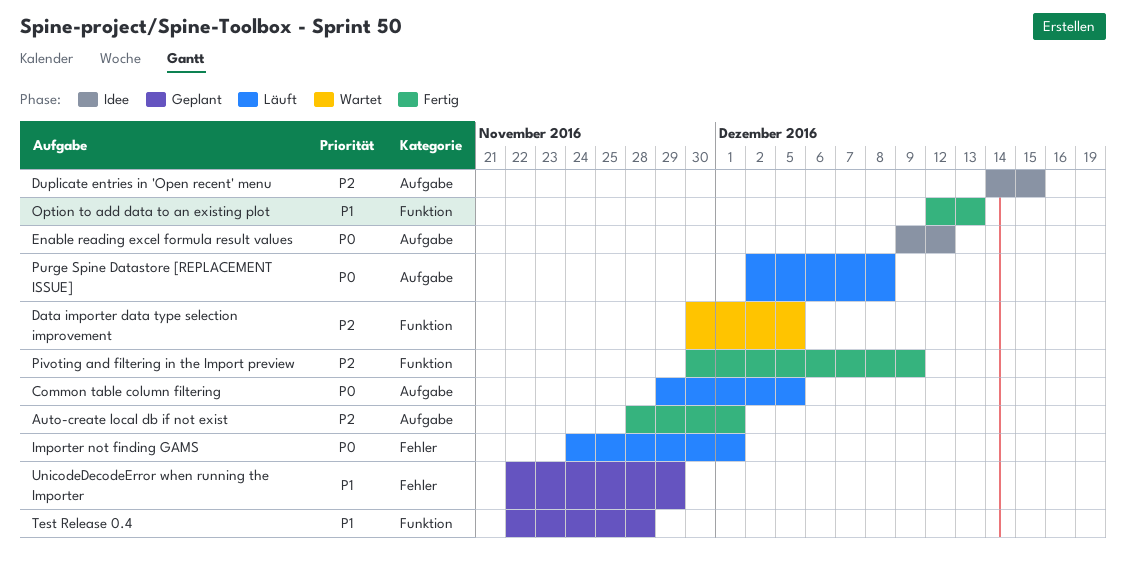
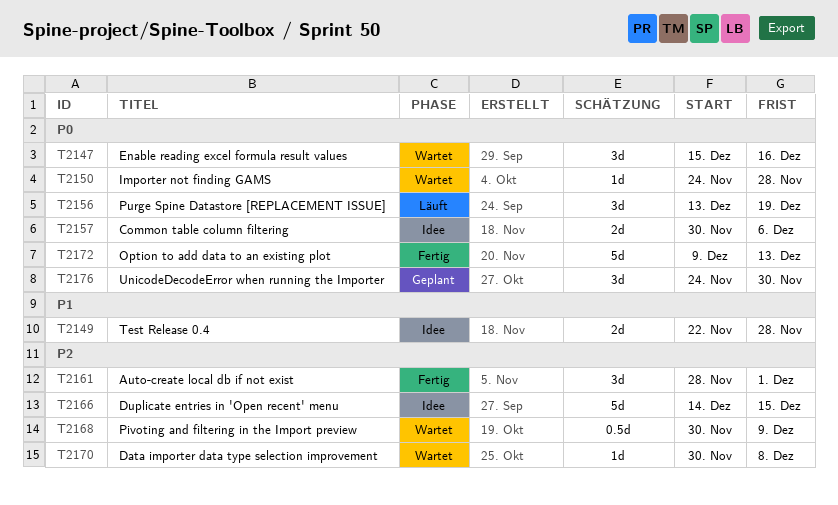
Common table column filtering, status: Läuft -> Idee
Common table column filtering, start: Nov 29 -> Nov 30
Common table column filtering, due: Dec 5 -> Dec 6
Data importer data type selection improvement, due: Dec 5 -> Dec 8
Enable reading excel formula result values, status: Idee -> Wartet
Enable reading excel formula result values, start: Dec 9 -> Dec 15
Enable reading excel formula result values, due: Dec 12 -> Dec 16
Importer not finding GAMS, status: Läuft -> Wartet
Importer not finding GAMS, due: Dec 1 -> Nov 28
Option to add data to an existing plot, priority: P1 -> P0
Option to add data to an existing plot, start: Dec 12 -> Dec 9
Pivoting and filtering in the Import preview, status: Fertig -> Wartet
Purge Spine Datastore [REPLACEMENT ISSUE], start: Dec 2 -> Dec 13
Purge Spine Datastore [REPLACEMENT ISSUE], due: Dec 8 -> Dec 19
Test Release 0.4, status: Geplant -> Idee
UnicodeDecodeError when running the Importer, priority: P1 -> P0
UnicodeDecodeError when running the Importer, start: Nov 22 -> Nov 24
UnicodeDecodeError when running the Importer, due: Nov 29 -> Nov 30

